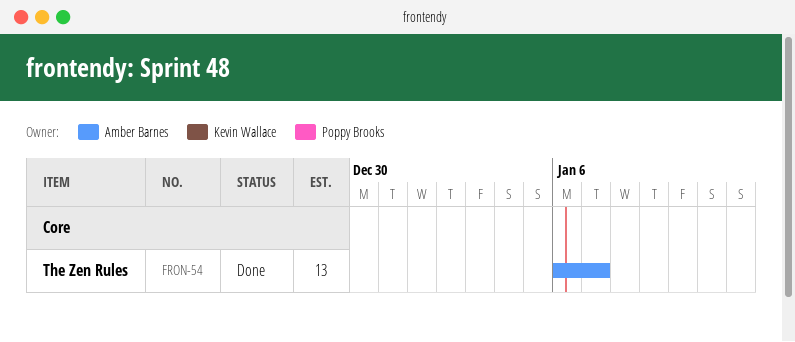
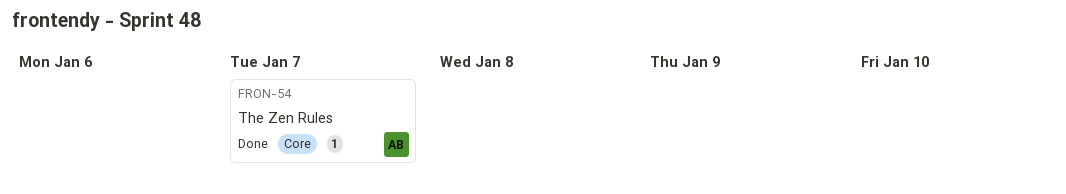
FRON-54, estimate: 13 -> 1

